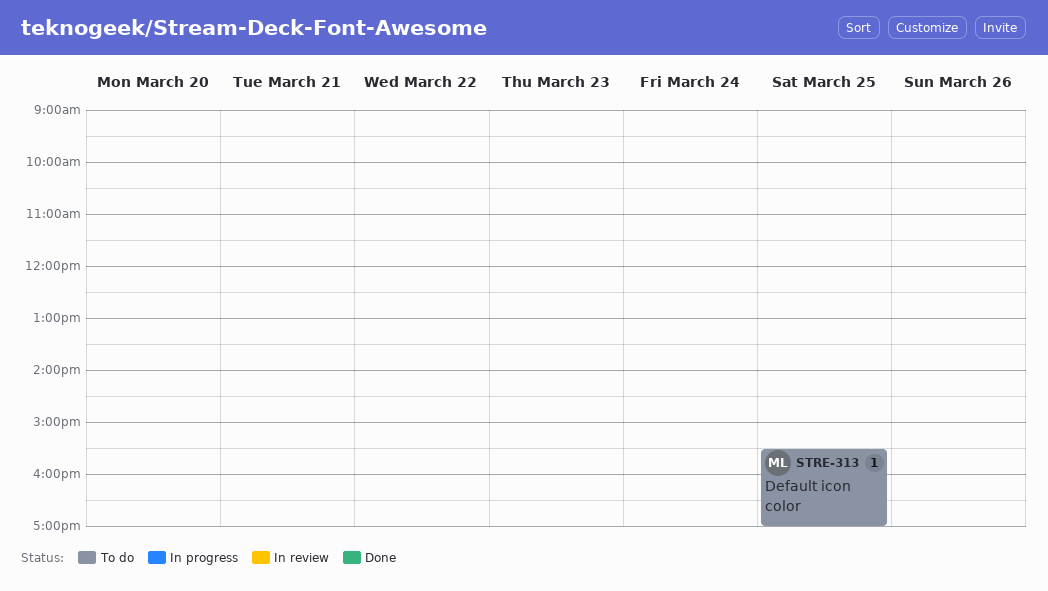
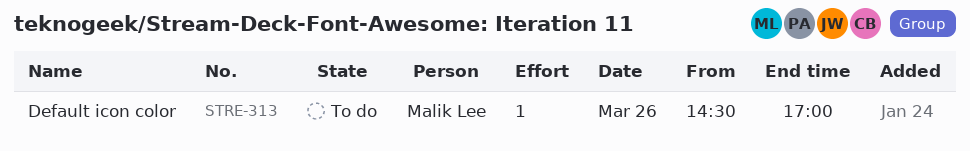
STRE-313, day: Mar 25 -> Mar 26
STRE-313, begins: 15:30 -> 14:30

